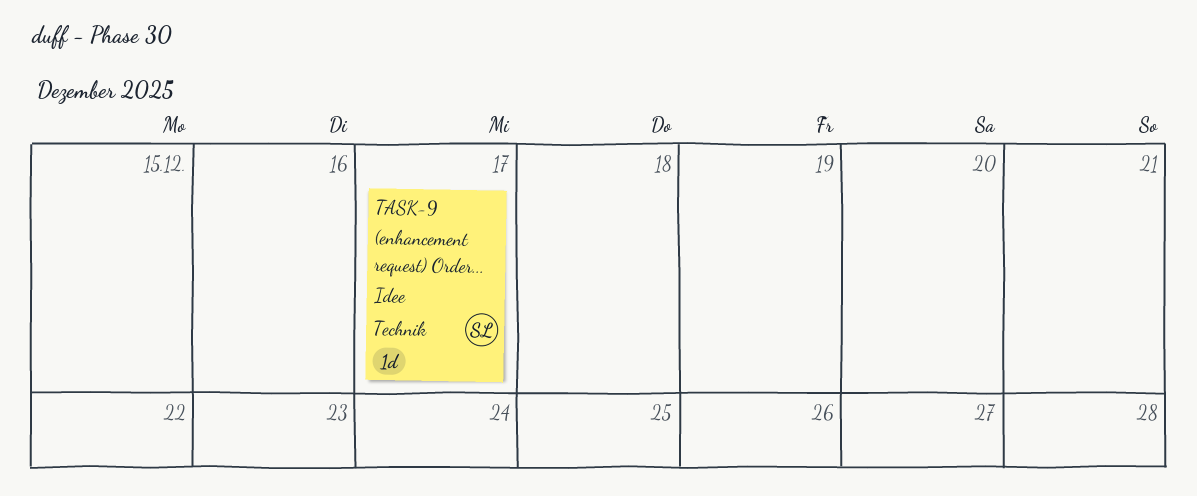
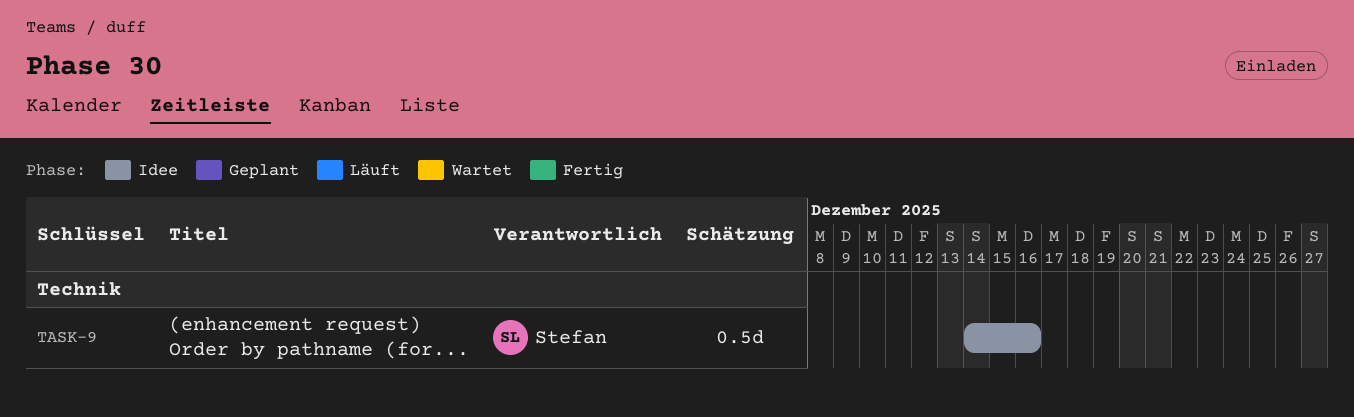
TASK-9, estimate: 1d -> 0.5d
TASK-9, due: Dec 17 -> Dec 16

